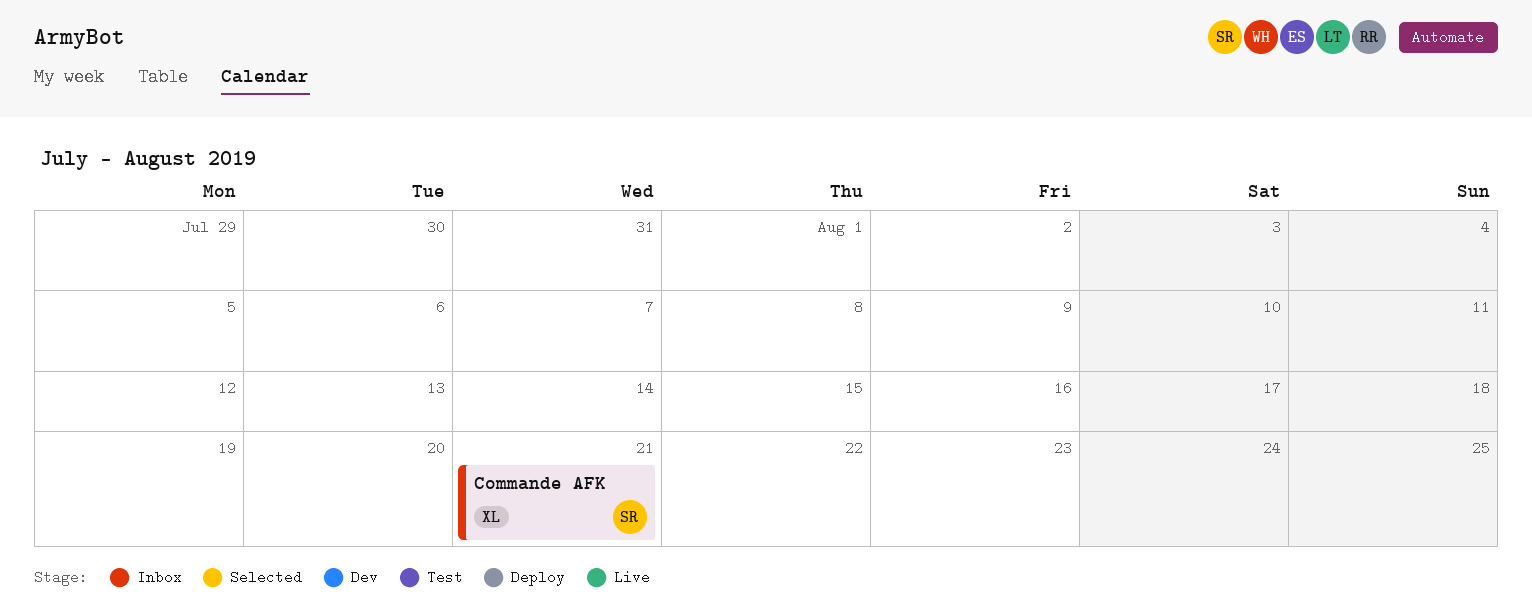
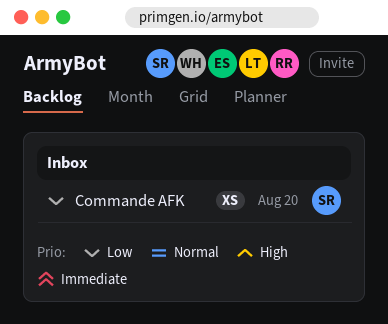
Commande AFK, estimate: XL -> XS
Commande AFK, due: Aug 21 -> Aug 20

